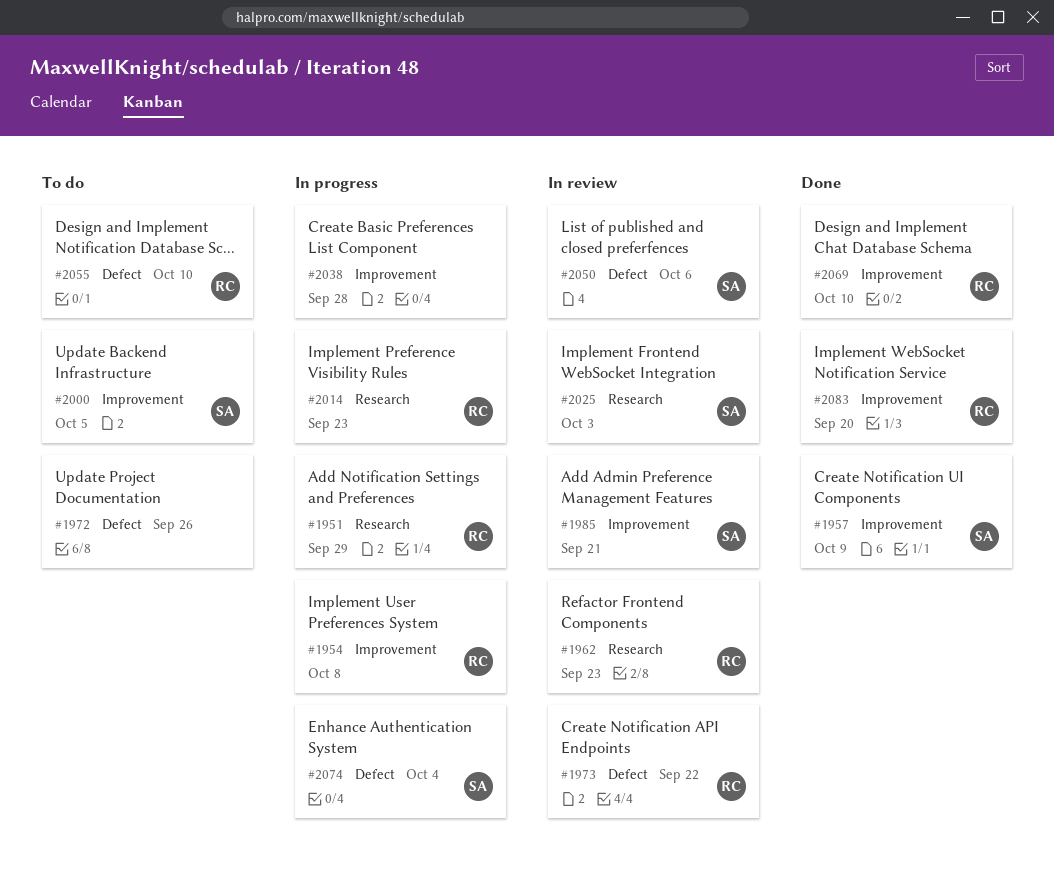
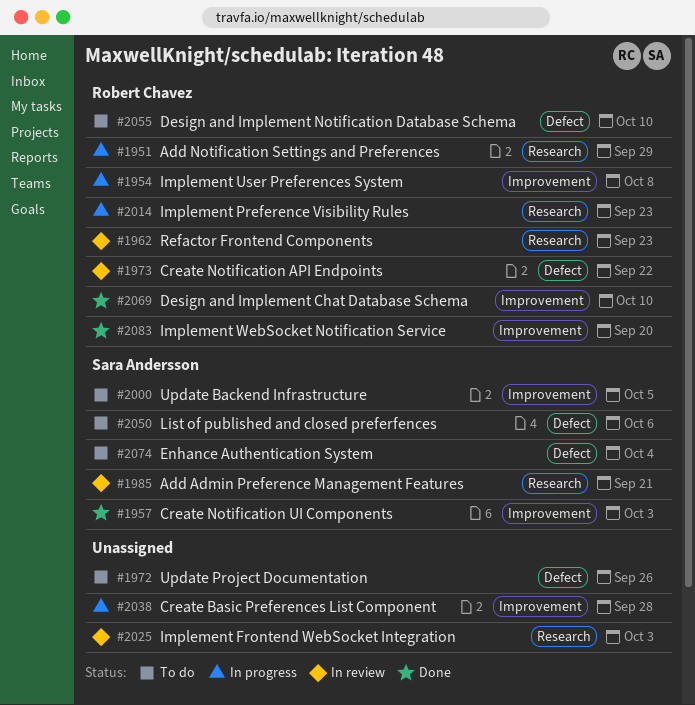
#1957, due: Oct 9 -> Oct 3
#1985, label: Improvement -> Research
#2025, owner: Sara Andersson -> none
#2050, status: In review -> To do
#2074, status: In progress -> To do

